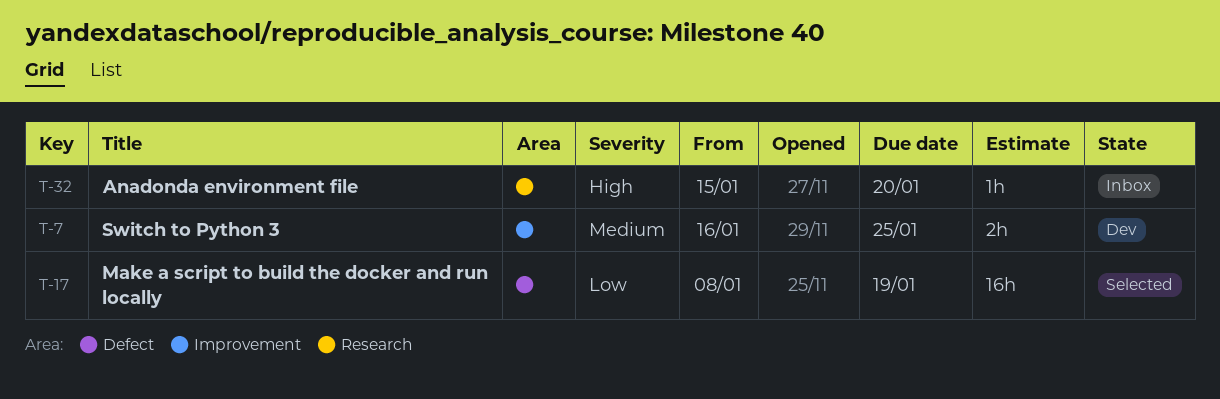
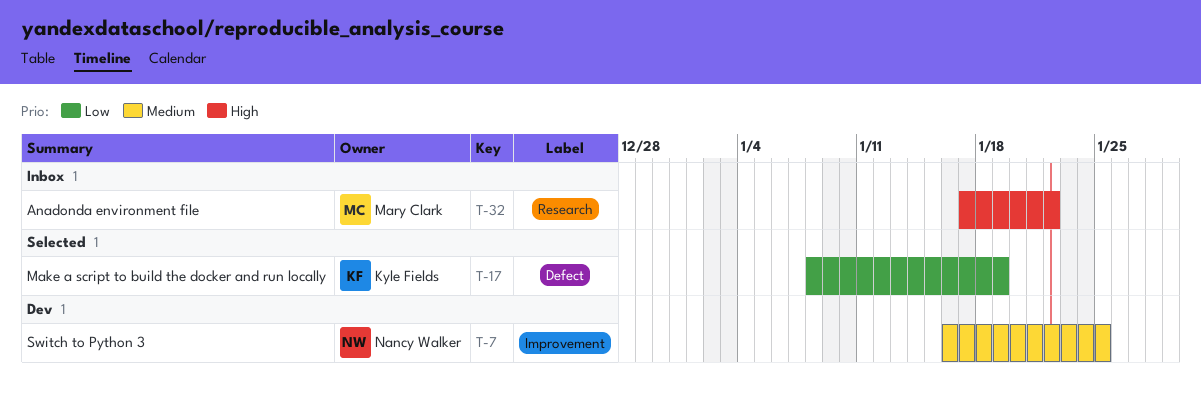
T-32, start: Jan 15 -> Jan 17
T-32, due: Jan 20 -> Jan 22

